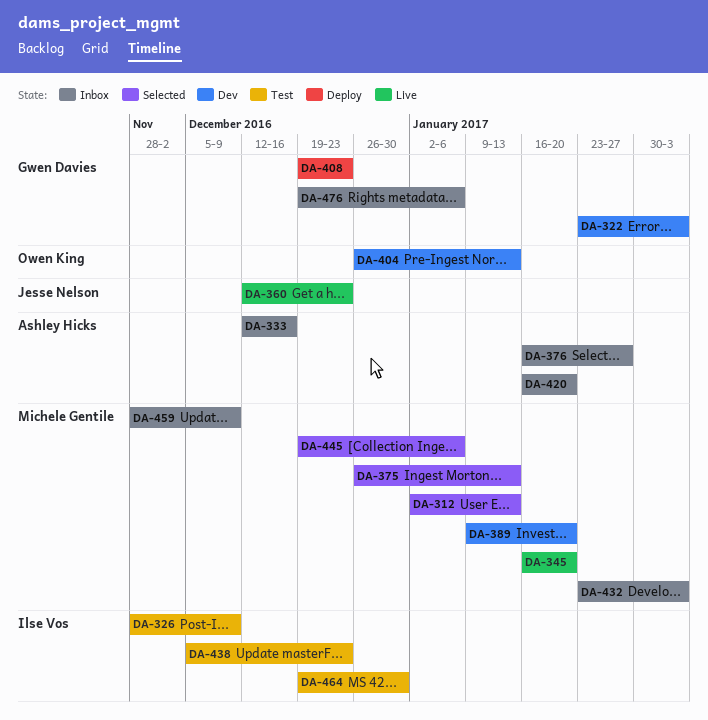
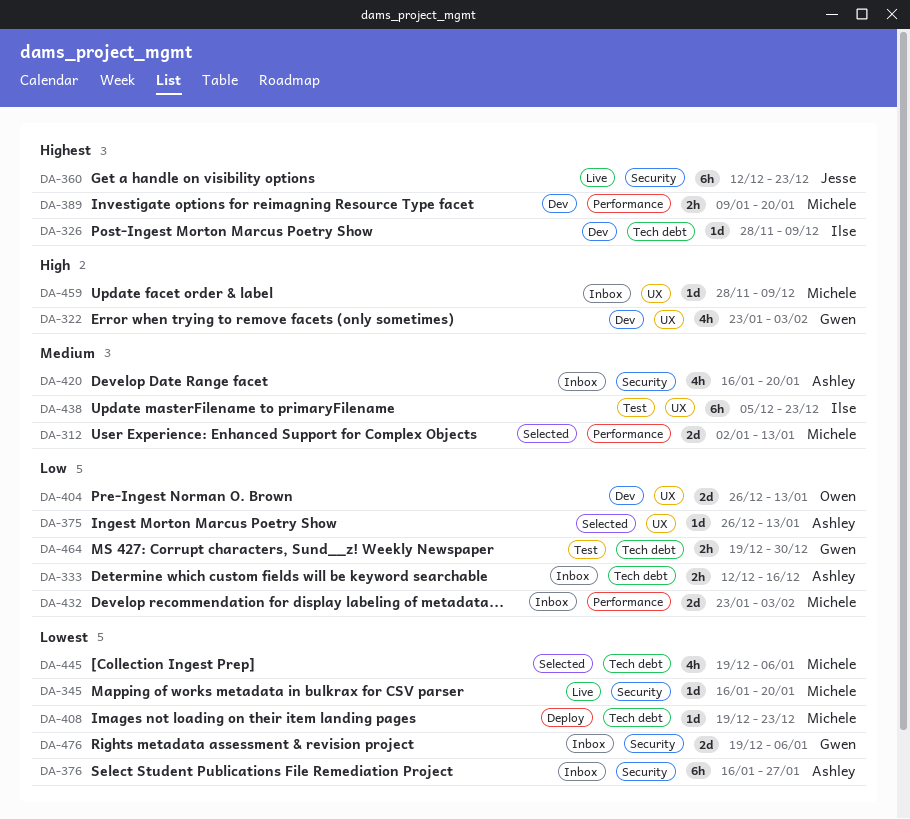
DA-326, status: Test -> Dev
DA-375, owner: Michele Gentile -> Ashley Hicks
DA-408, owner: Gwen Davies -> Michele Gentile
DA-464, owner: Ilse Vos -> Gwen Davies

